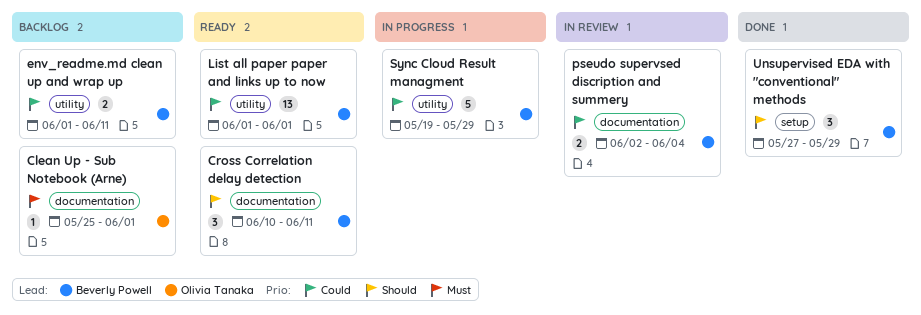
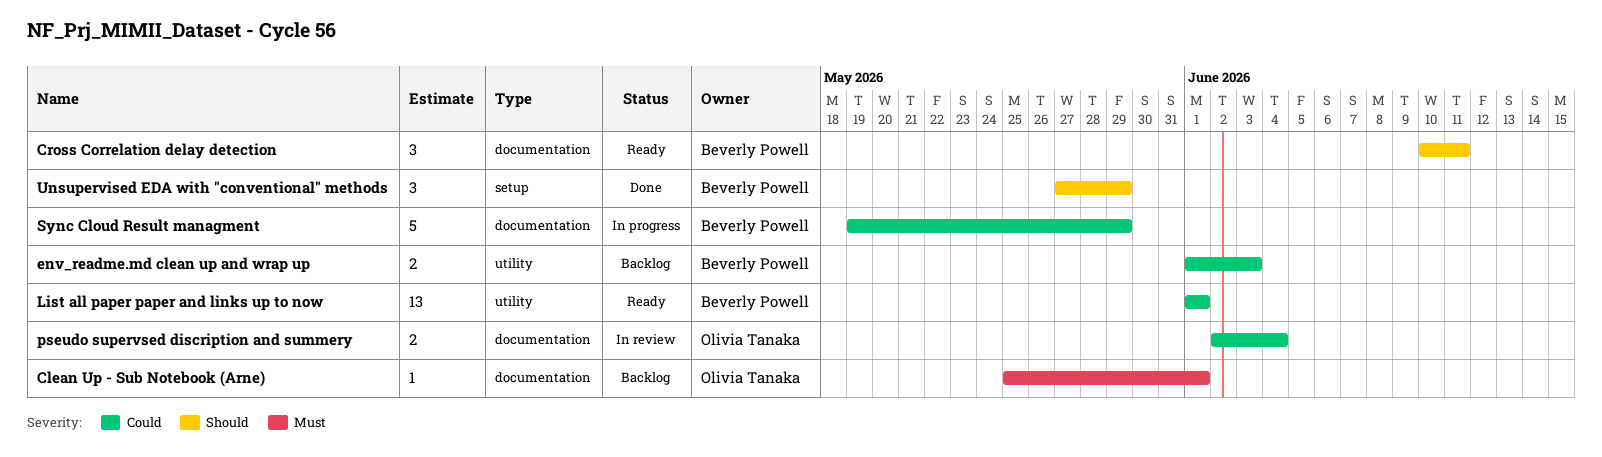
env_readme.md clean up and wrap up, due: Jun 11 -> Jun 3
pseudo supervsed discription and summery, owner: Beverly Powell -> Olivia Tanaka
Sync Cloud Result managment, label: utility -> documentation

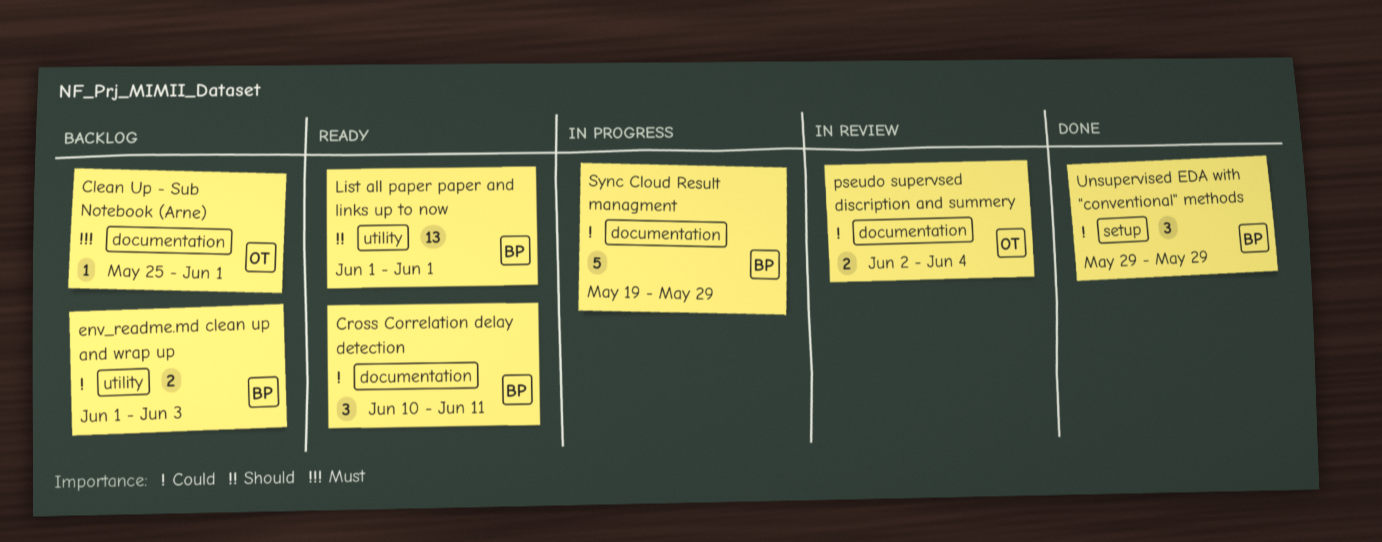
Cross Correlation delay detection, priority: Should -> Could
List all paper paper and links up to now, priority: Could -> Should
Unsupervised EDA with "conventional" methods, priority: Should -> Could
Unsupervised EDA with "conventional" methods, start: May 27 -> May 29

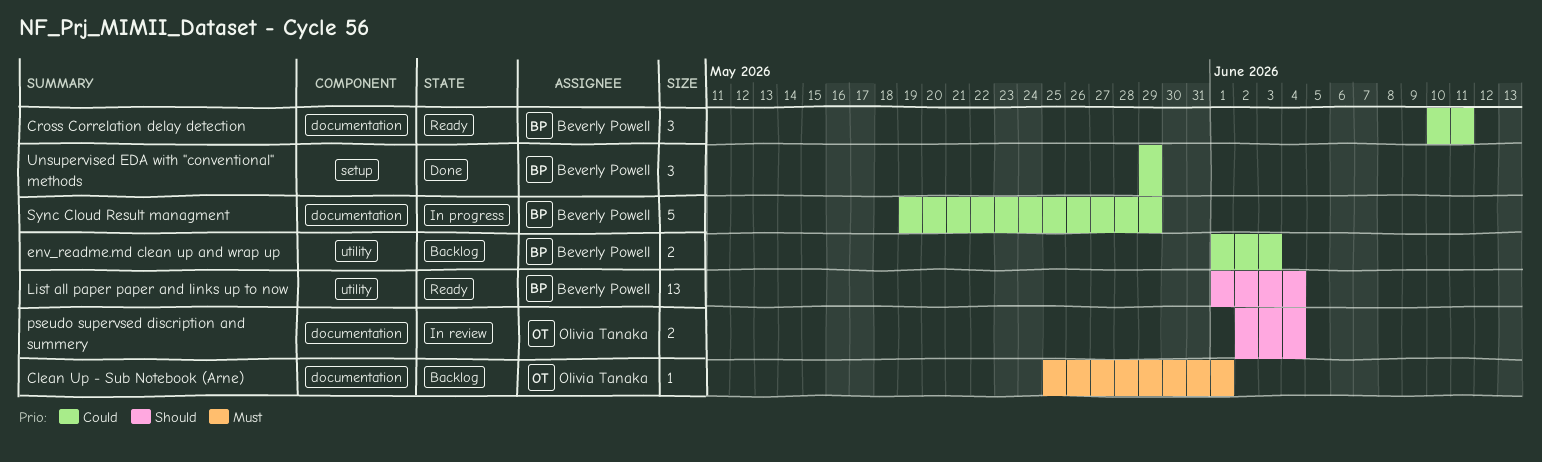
List all paper paper and links up to now, due: Jun 1 -> Jun 4
pseudo supervsed discription and summery, priority: Could -> Should

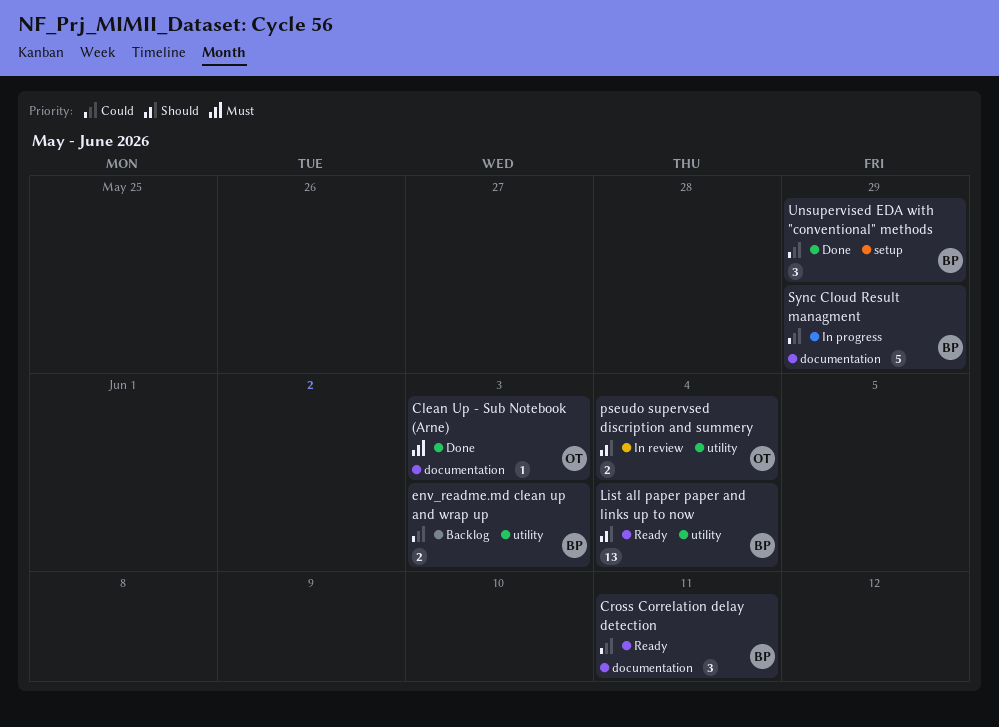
Clean Up - Sub Notebook (Arne), status: Backlog -> Done
Clean Up - Sub Notebook (Arne), due: Jun 1 -> Jun 3
pseudo supervsed discription and summery, label: documentation -> utility

